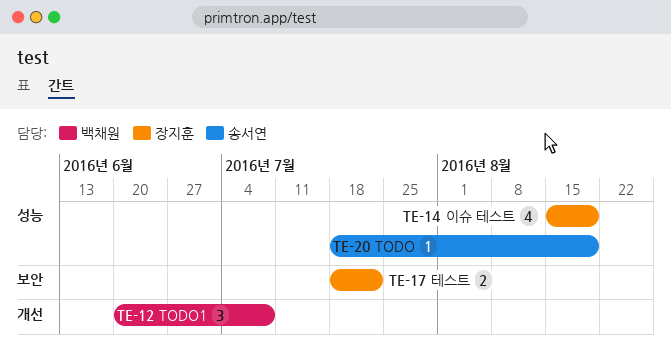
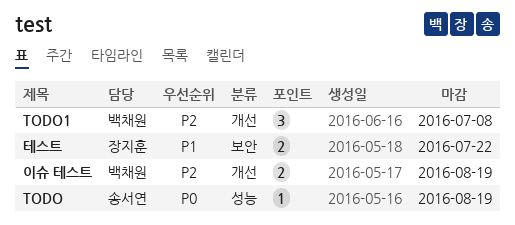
이슈 테스트, owner: 장지훈 -> 백채원
이슈 테스트, label: 성능 -> 개선
이슈 테스트, estimate: 4 -> 2

